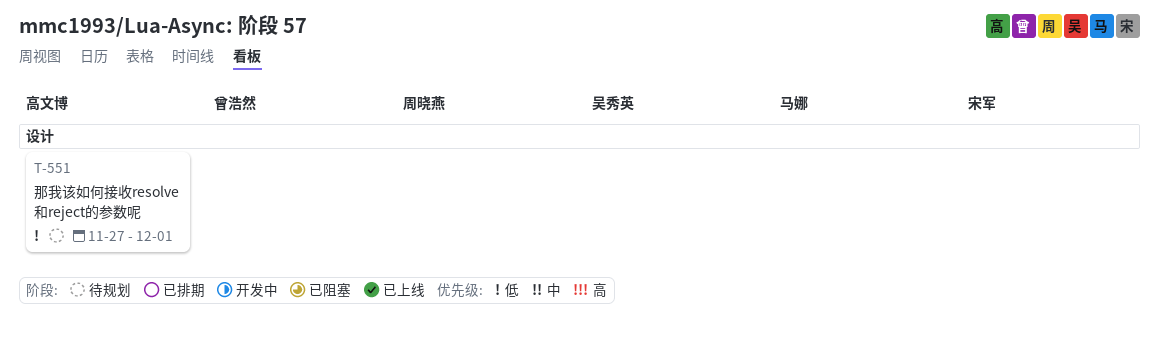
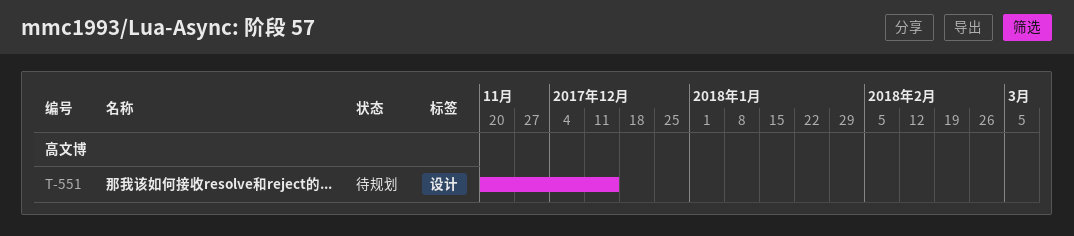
T-551, start: Nov 27 -> Nov 20
T-551, due: Dec 1 -> Dec 15

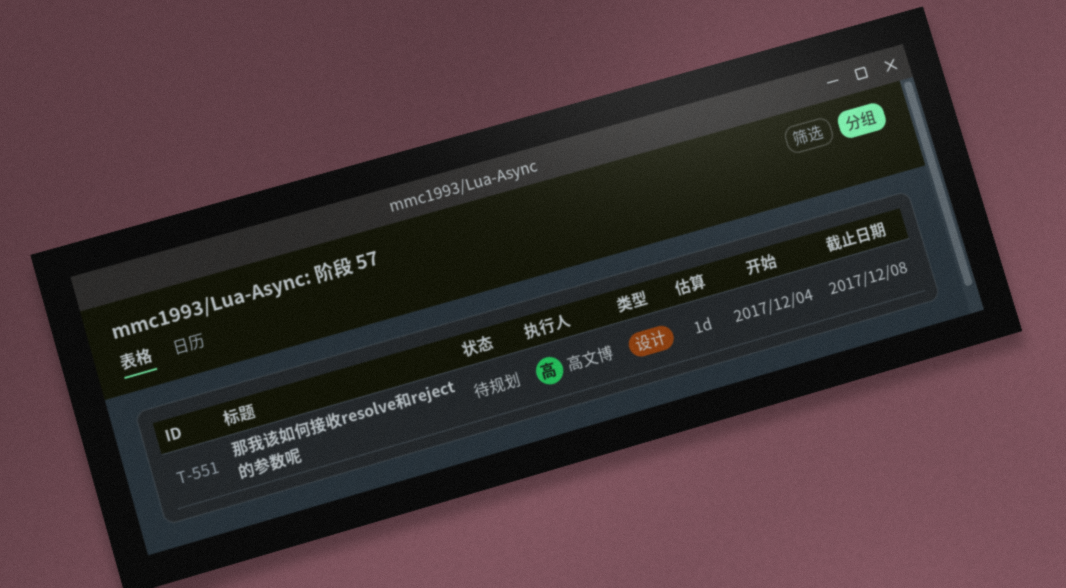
T-551, start: Nov 20 -> Dec 4
T-551, due: Dec 15 -> Dec 8

